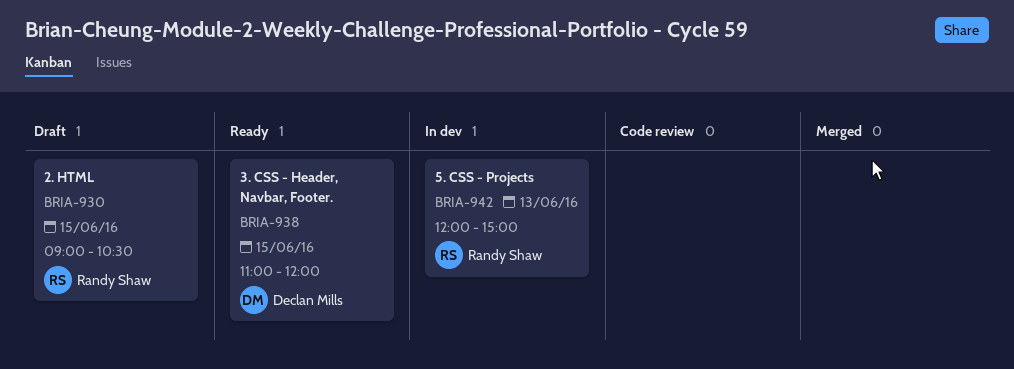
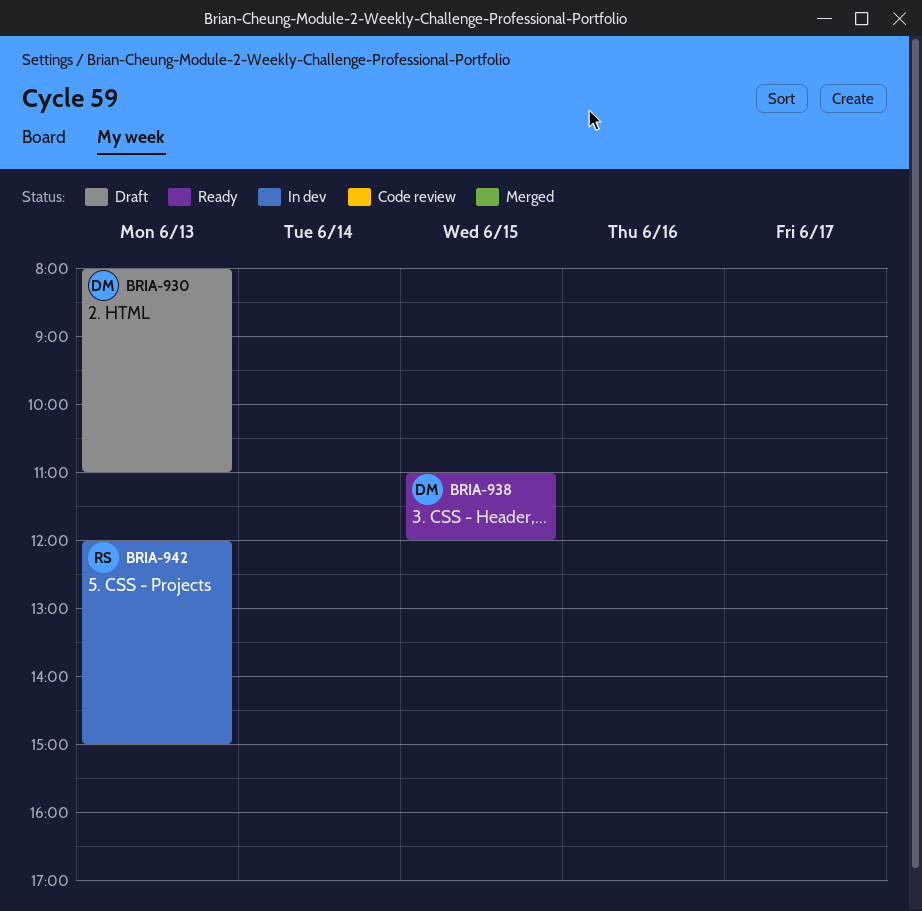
BRIA-930, owner: Randy Shaw -> Declan Mills
BRIA-930, day: Jun 15 -> Jun 13
BRIA-930, begins: 09:00 -> 08:00
BRIA-930, ends: 10:30 -> 11:00

